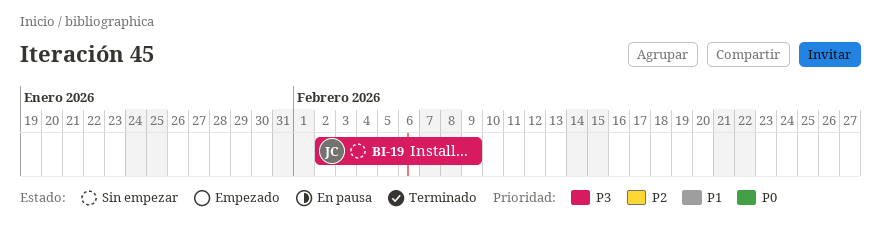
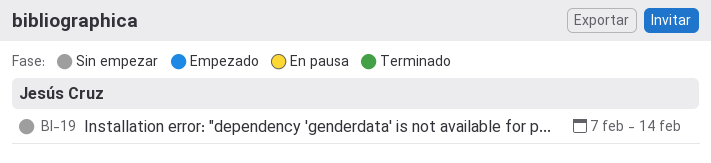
BI-19, start: Feb 2 -> Feb 7
BI-19, due: Feb 9 -> Feb 14

